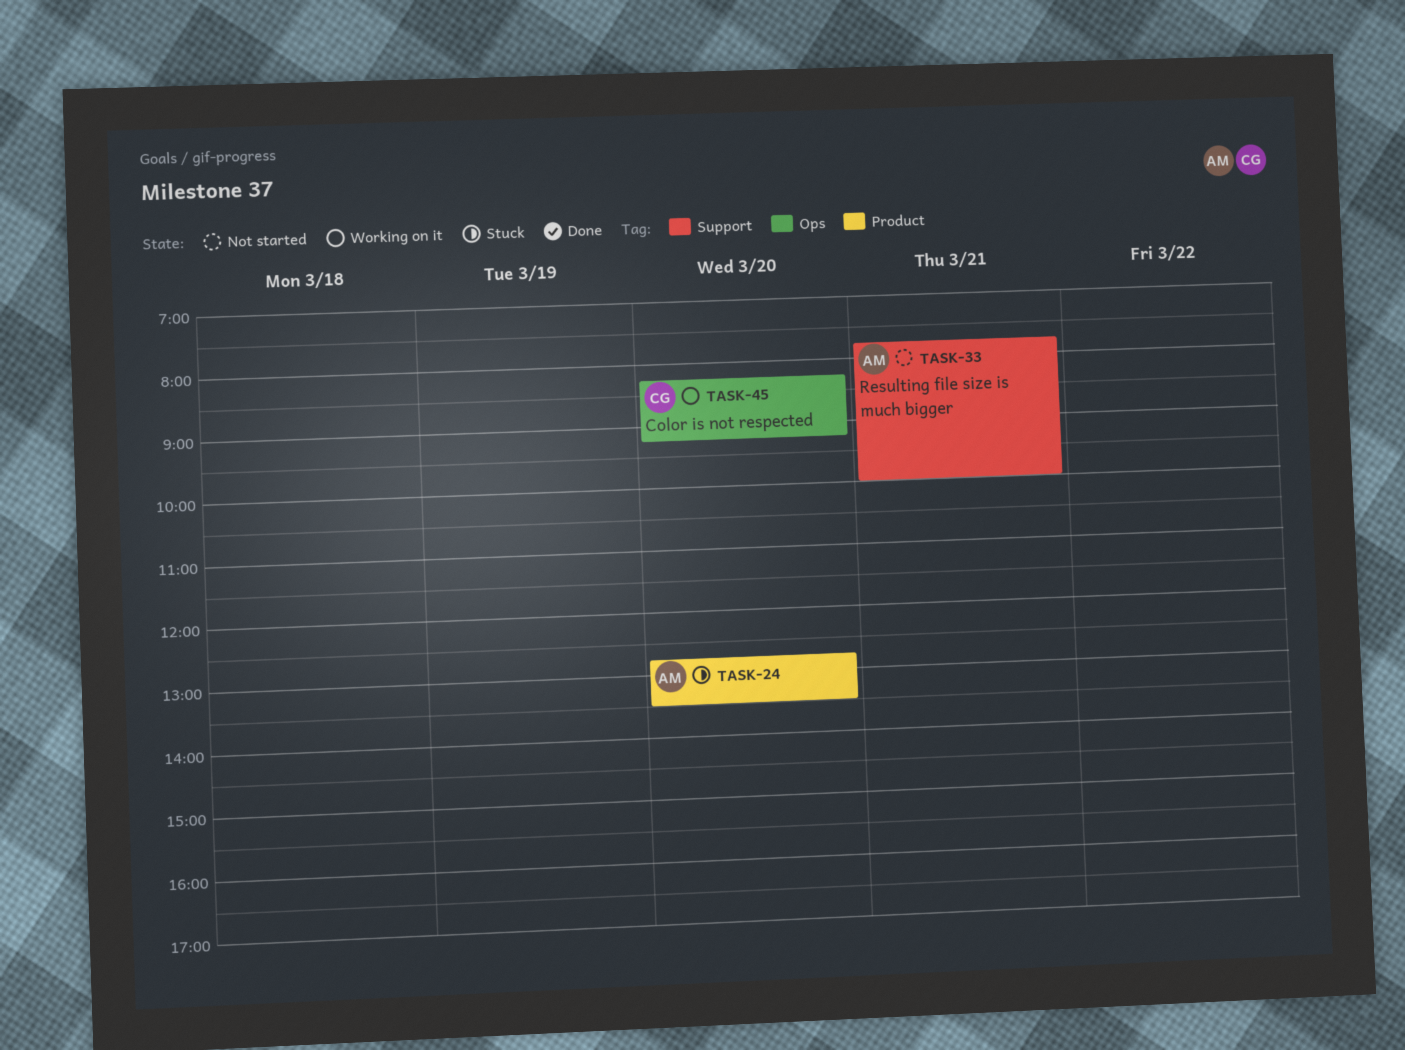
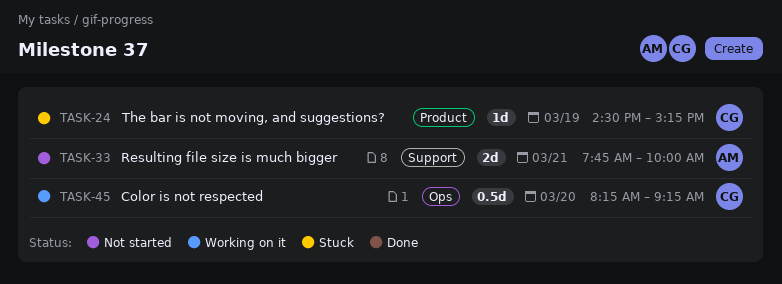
TASK-24, owner: AM -> CG
TASK-24, day: Mar 20 -> Mar 19
TASK-24, begins: 12:45 -> 14:30
TASK-24, ends: 13:30 -> 15:15

